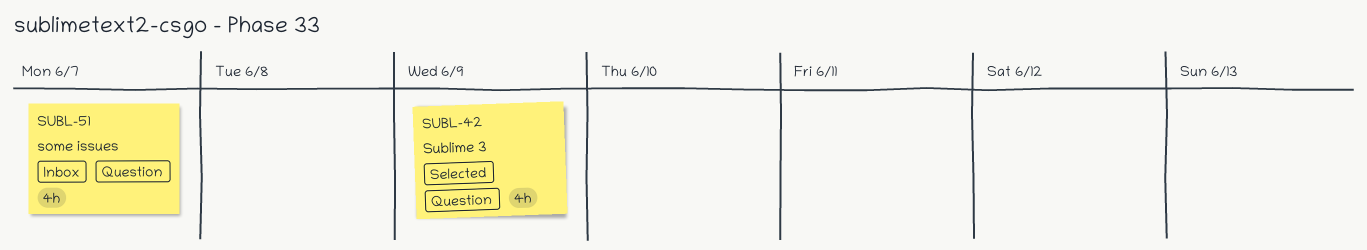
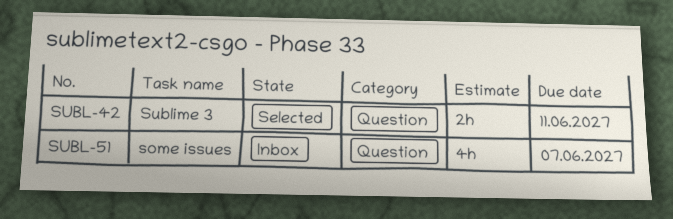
SUBL-42, estimate: 4h -> 2h
SUBL-42, due: Jun 9 -> Jun 11

